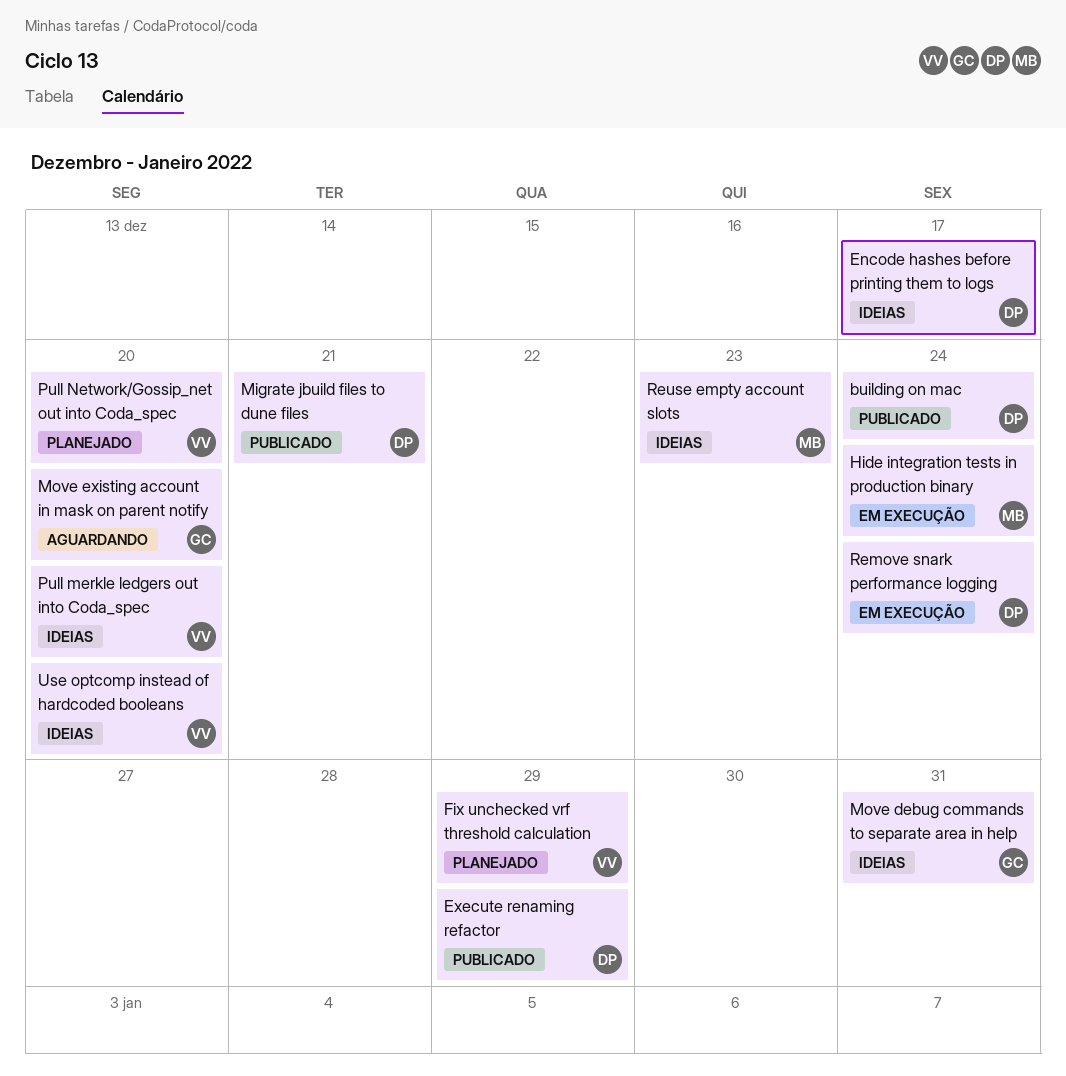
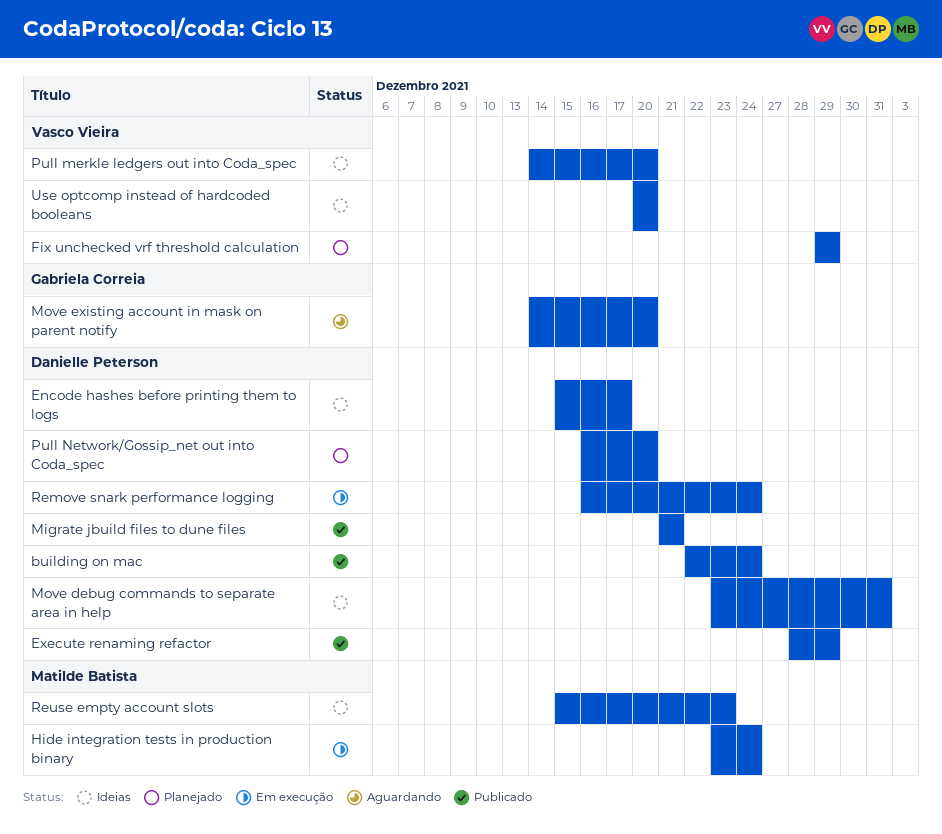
Move debug commands to separate area in help, owner: Gabriela Correia -> Danielle Peterson
Pull Network/Gossip_net out into Coda_spec, owner: Vasco Vieira -> Danielle Peterson

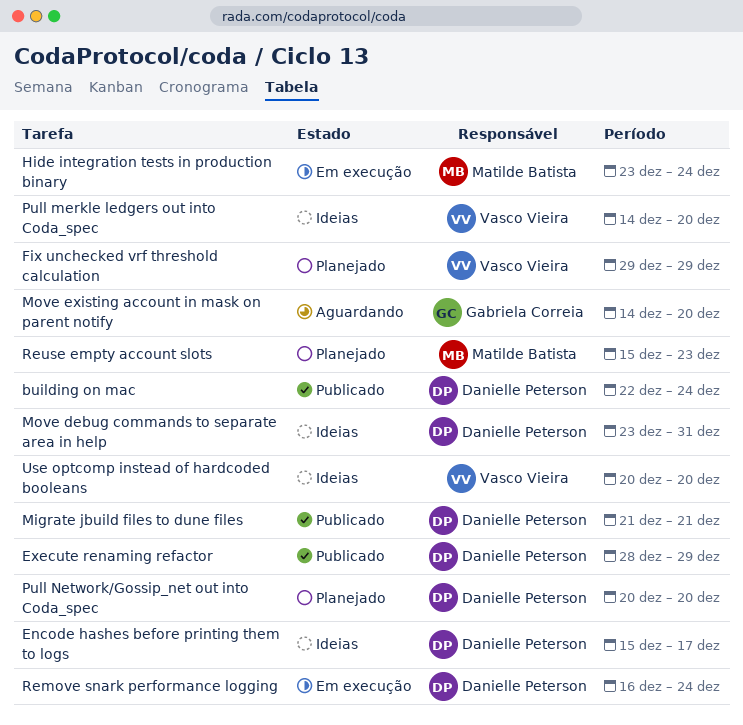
Pull Network/Gossip_net out into Coda_spec, start: Dec 16 -> Dec 20
Reuse empty account slots, status: Ideias -> Planejado

